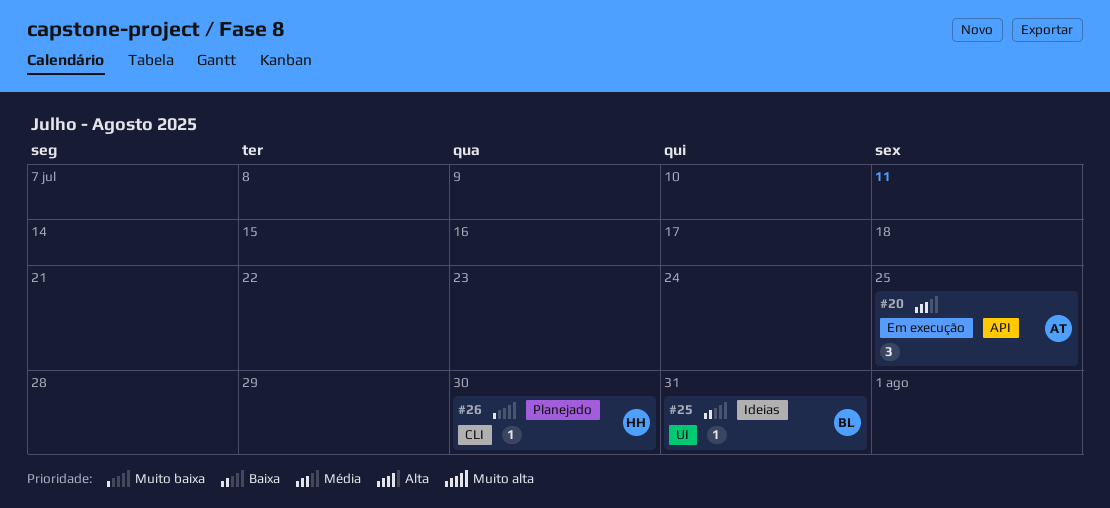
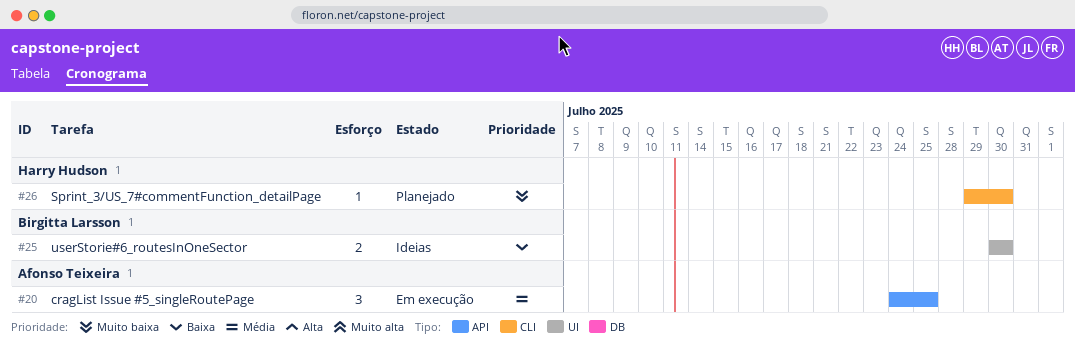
#25, estimate: 1 -> 2
#25, due: Jul 31 -> Jul 30

